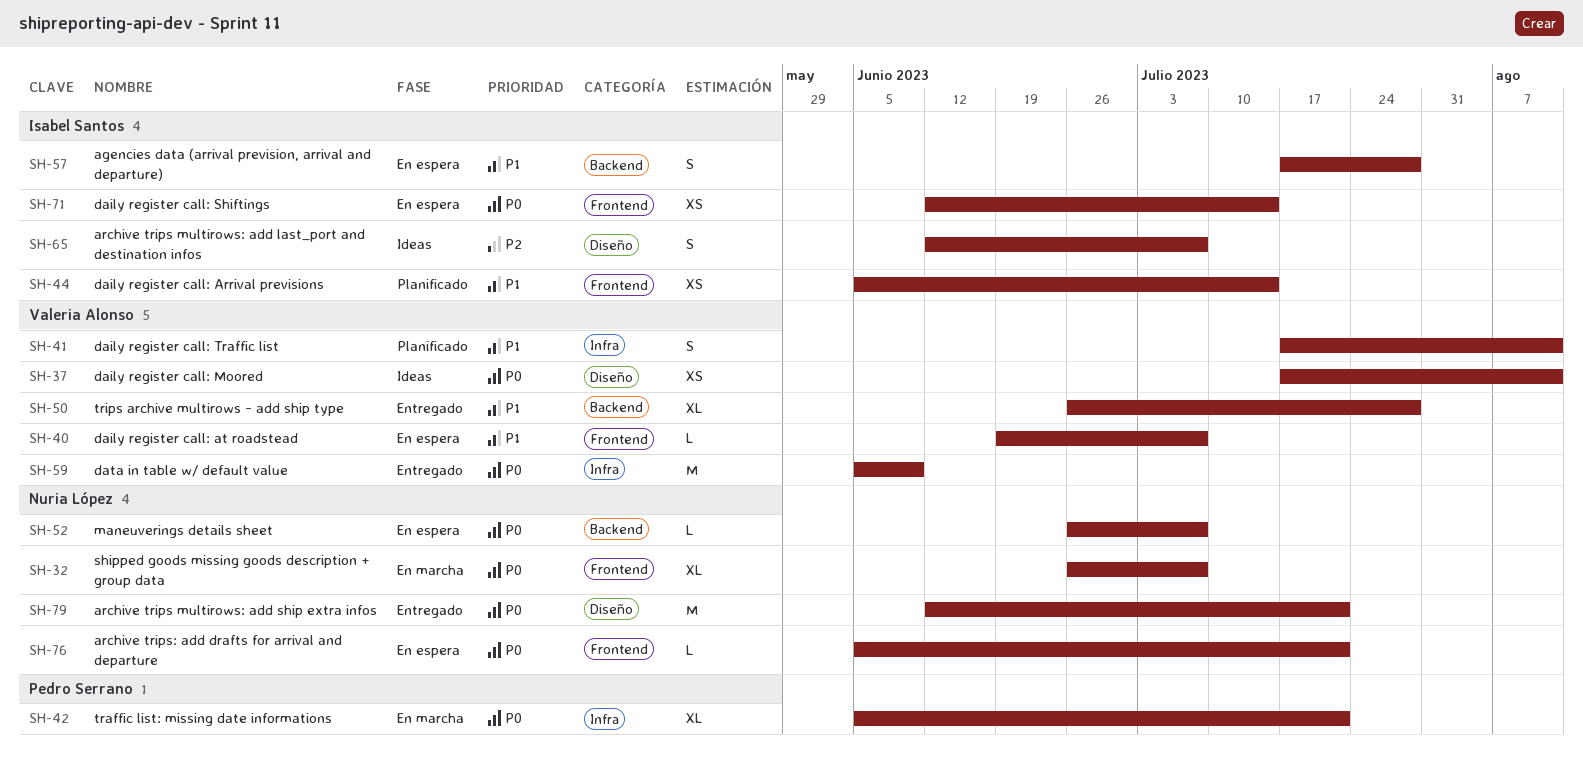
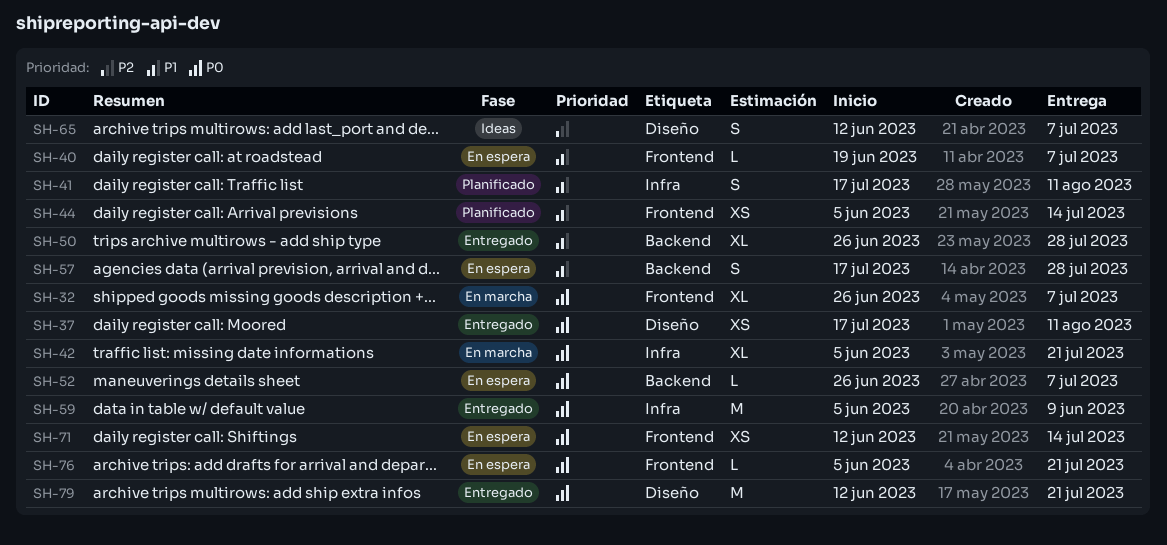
SH-37, status: Ideas -> Entregado

